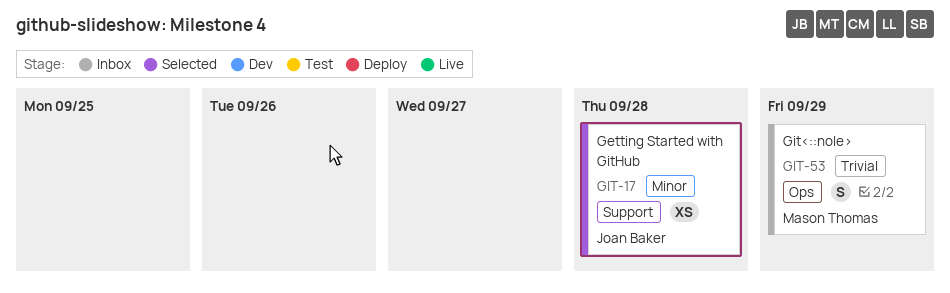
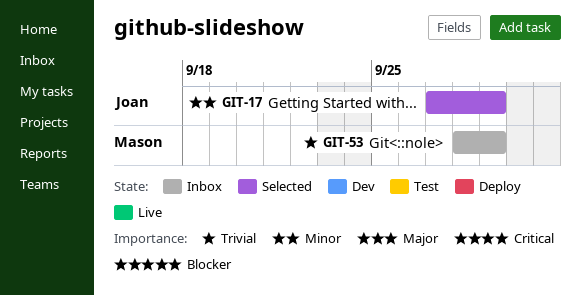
GIT-17, due: Sep 28 -> Sep 29

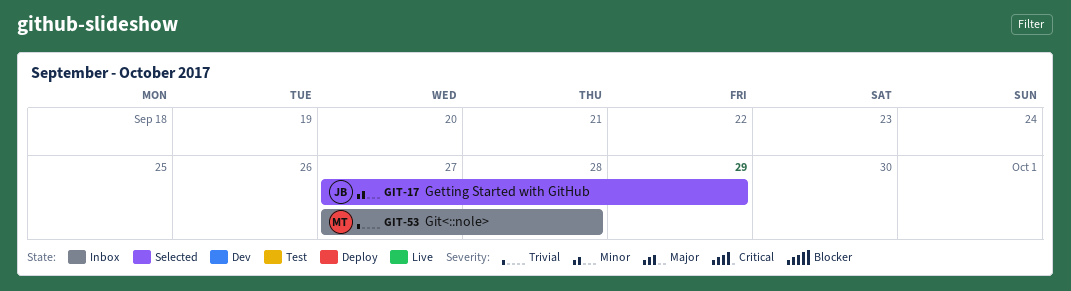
GIT-53, start: Sep 28 -> Sep 27
GIT-53, due: Sep 29 -> Sep 28

